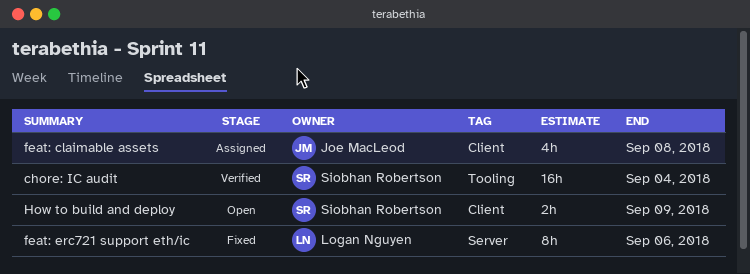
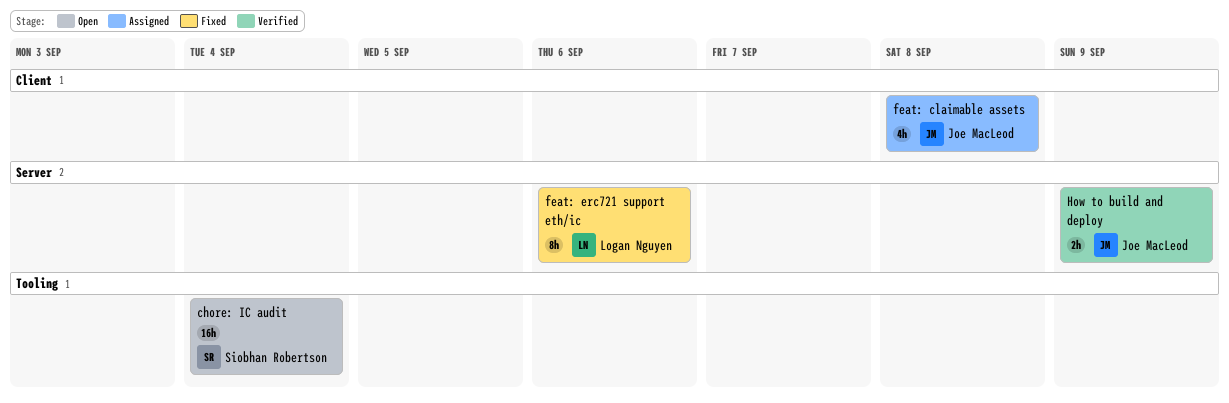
chore: IC audit, status: Verified -> Open
How to build and deploy, status: Open -> Verified
How to build and deploy, owner: Siobhan Robertson -> Joe MacLeod
How to build and deploy, label: Client -> Server

